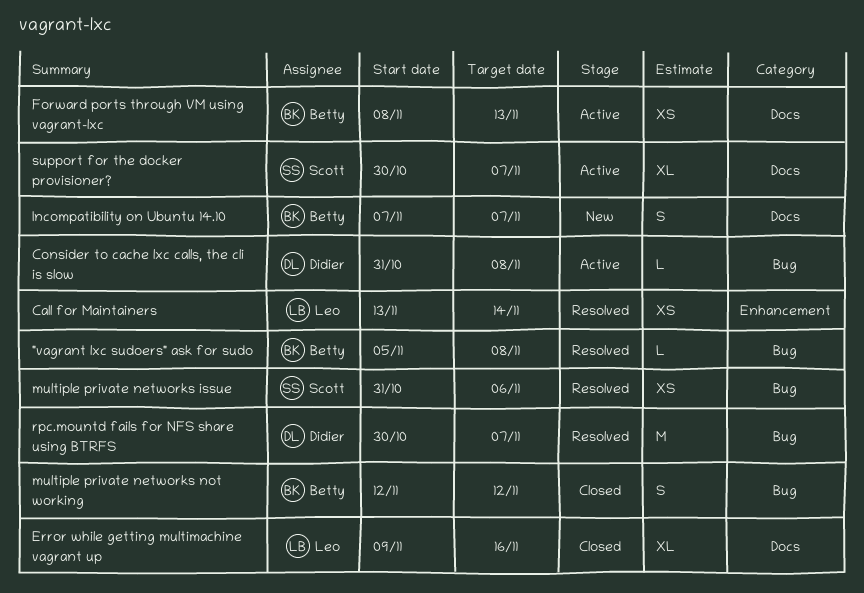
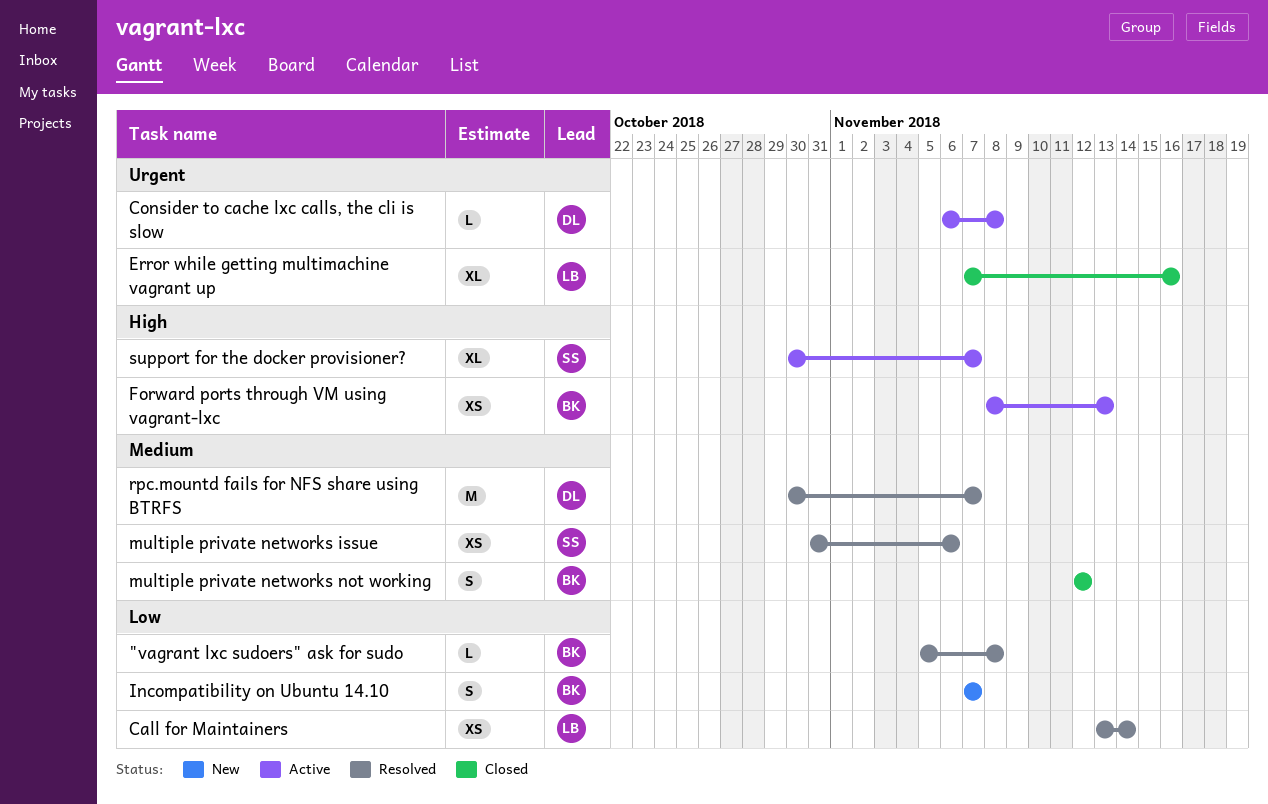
Consider to cache lxc calls, the cli is slow, start: Oct 31 -> Nov 6
Error while getting multimachine vagrant up, start: Nov 9 -> Nov 7

